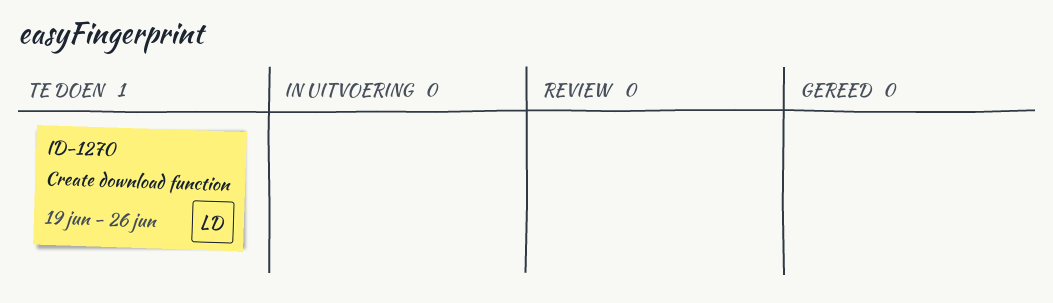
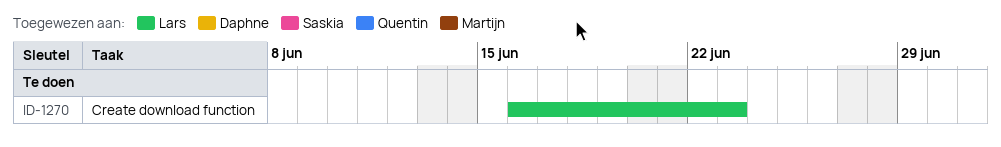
ID-1270, start: Jun 19 -> Jun 16
ID-1270, due: Jun 26 -> Jun 23

